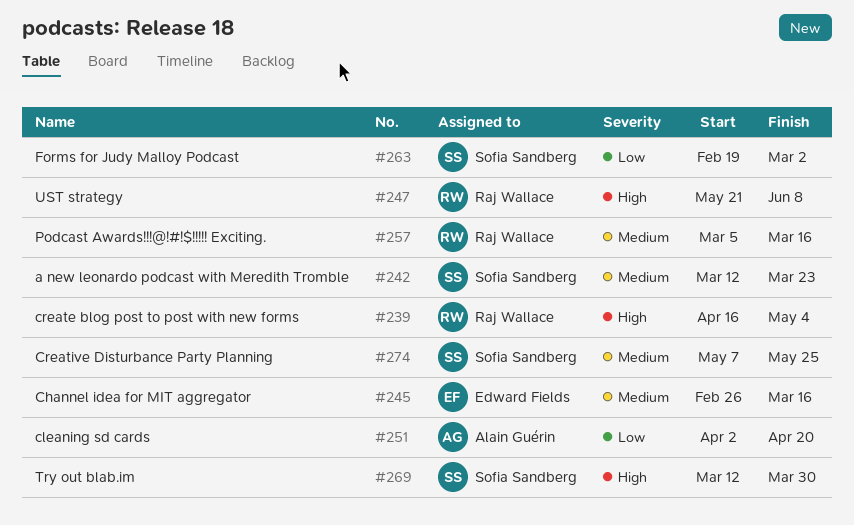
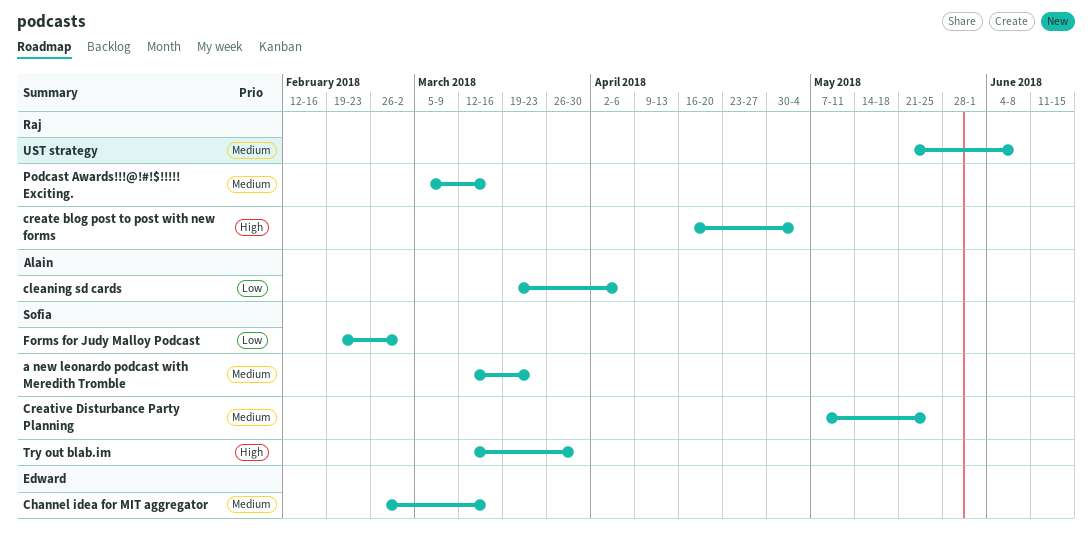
cleaning sd cards, start: Apr 2 -> Mar 19
cleaning sd cards, due: Apr 20 -> Apr 6
UST strategy, priority: High -> Medium

